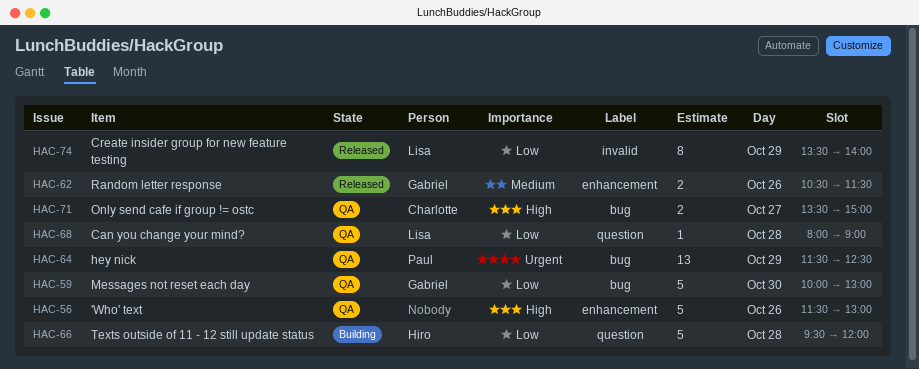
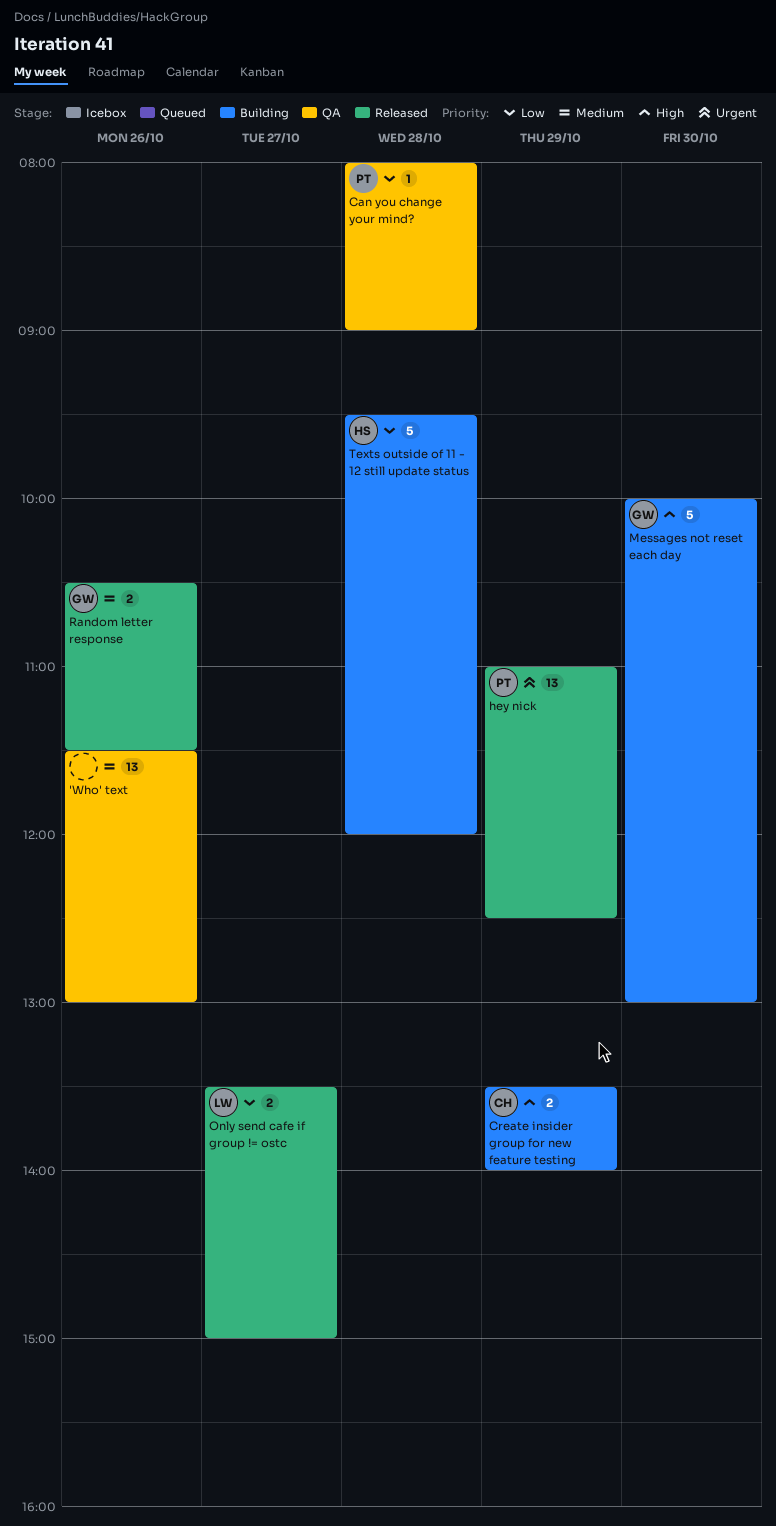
'Who' text, priority: High -> Medium
'Who' text, estimate: 5 -> 13
Can you change your mind?, owner: Lisa -> Paul
Create insider group for new feature testing, status: Released -> Building
Create insider group for new feature testing, owner: Lisa -> Charlotte
Create insider group for new feature testing, priority: Low -> High
Create insider group for new feature testing, estimate: 8 -> 2
hey nick, status: QA -> Released
hey nick, begins: 11:30 -> 11:00
Messages not reset each day, status: QA -> Building
Messages not reset each day, priority: Low -> High
Only send cafe if group != ostc, status: QA -> Released
Only send cafe if group != ostc, owner: Charlotte -> Lisa
Only send cafe if group != ostc, priority: High -> Low

